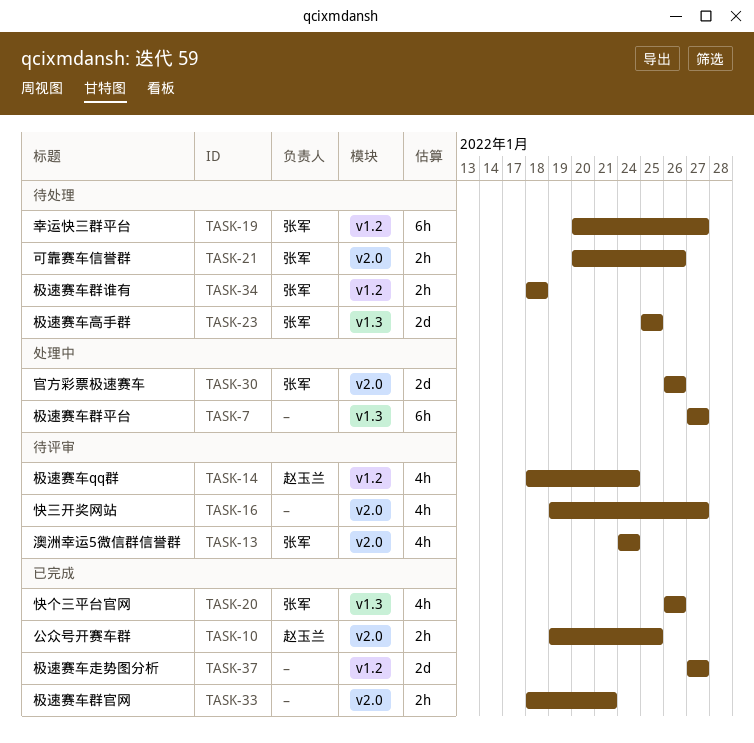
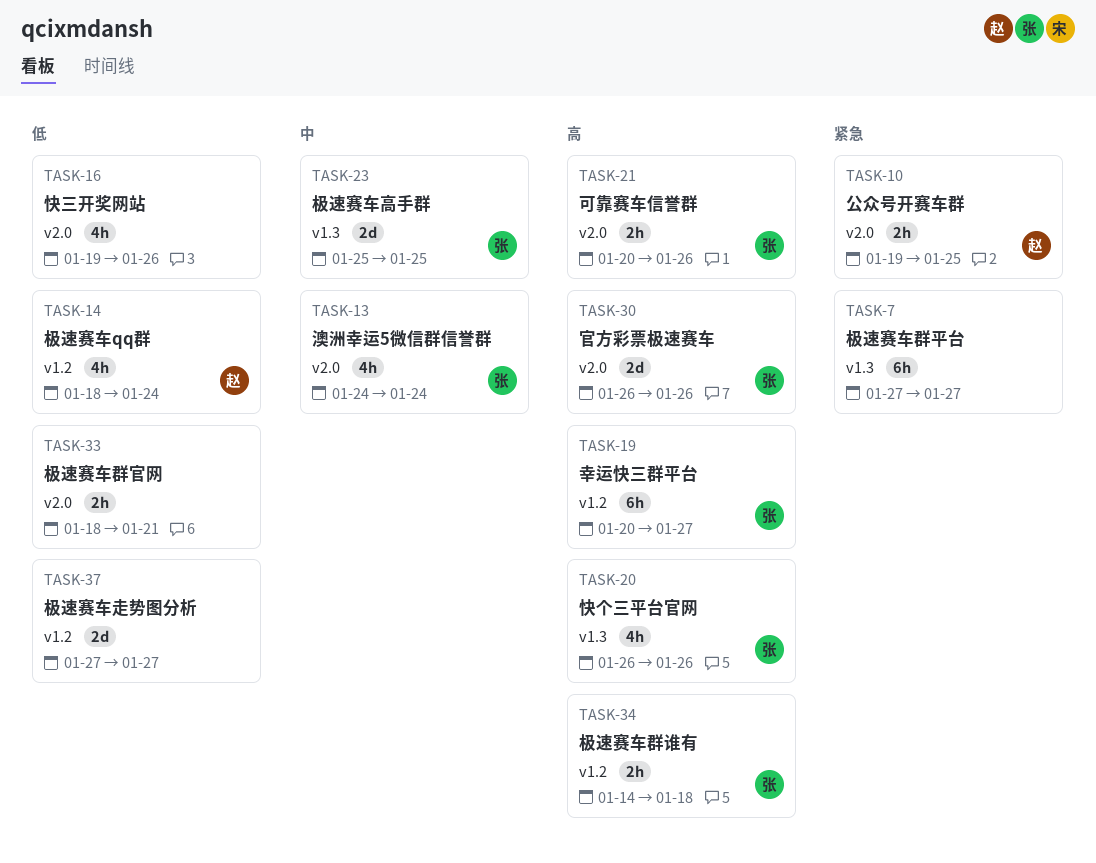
TASK-16, due: Jan 27 -> Jan 26
TASK-34, start: Jan 18 -> Jan 14

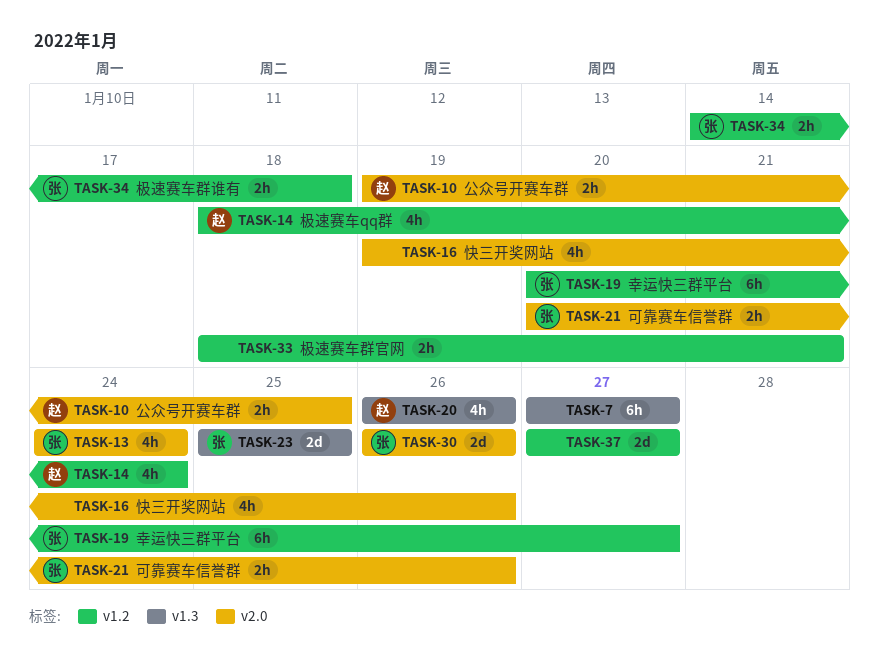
TASK-20, owner: 张 -> 赵
TASK-33, label: v2.0 -> v1.2

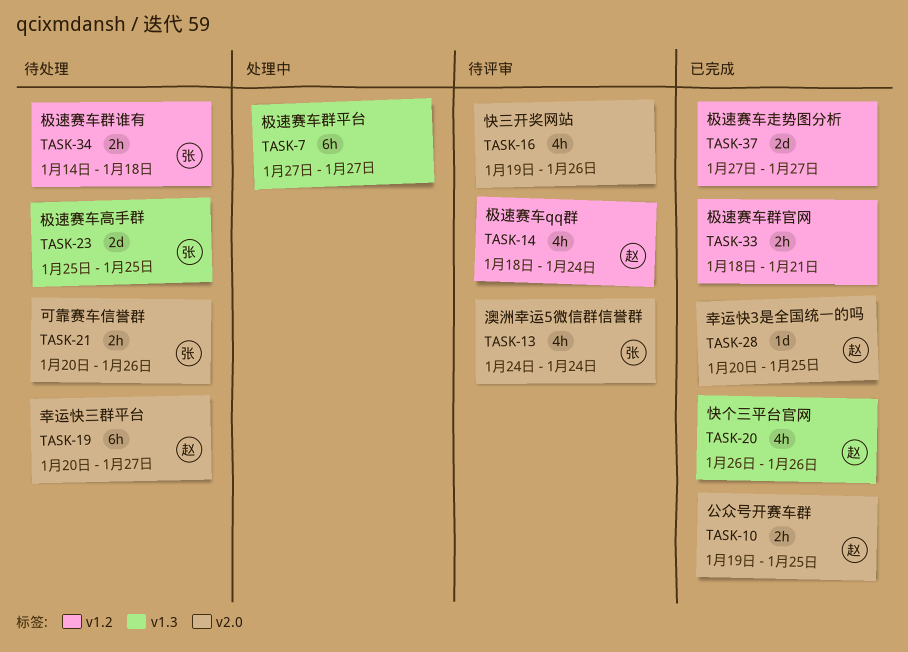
TASK-19, owner: 张 -> 赵
TASK-19, label: v1.2 -> v2.0
TASK-28: none -> present
TASK-30: present -> none

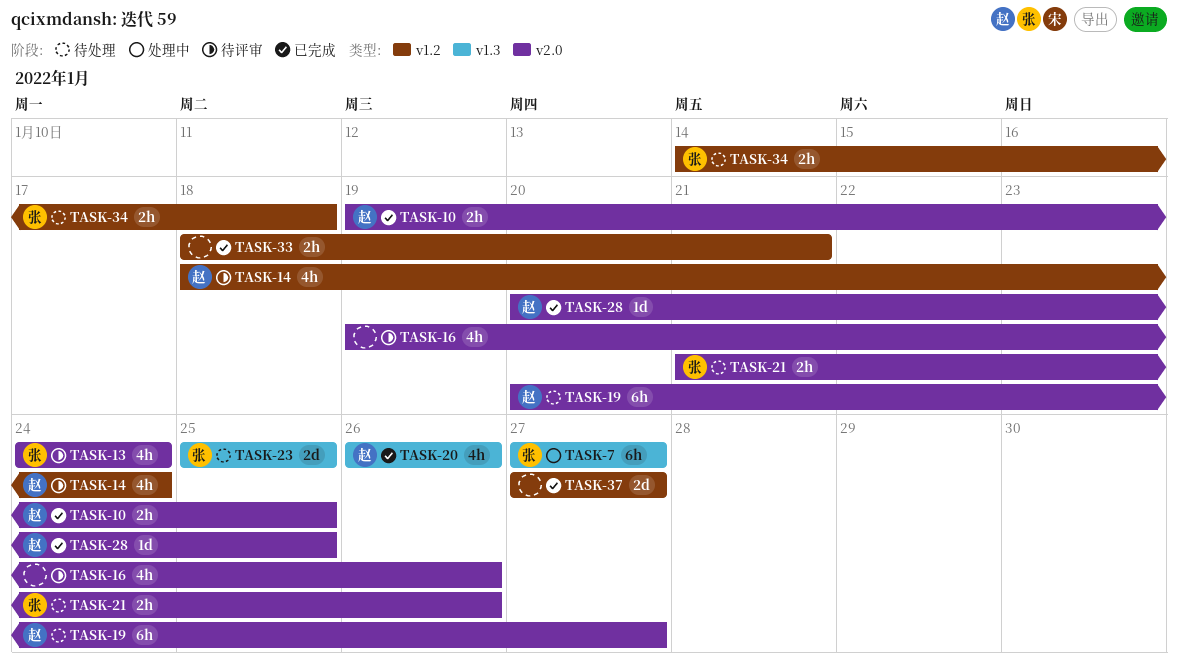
TASK-7, owner: none -> 张
TASK-21, start: Jan 20 -> Jan 21

